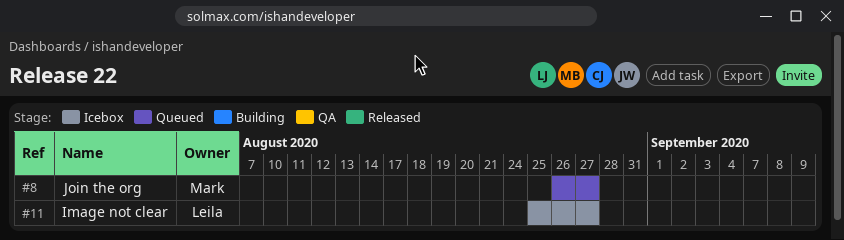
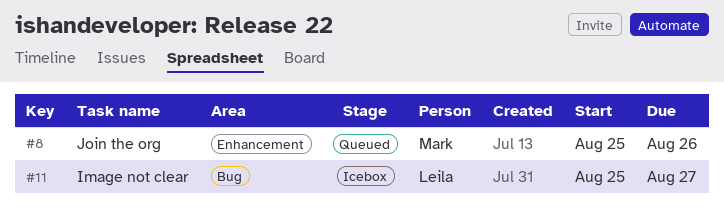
#8, start: Aug 26 -> Aug 25
#8, due: Aug 27 -> Aug 26

